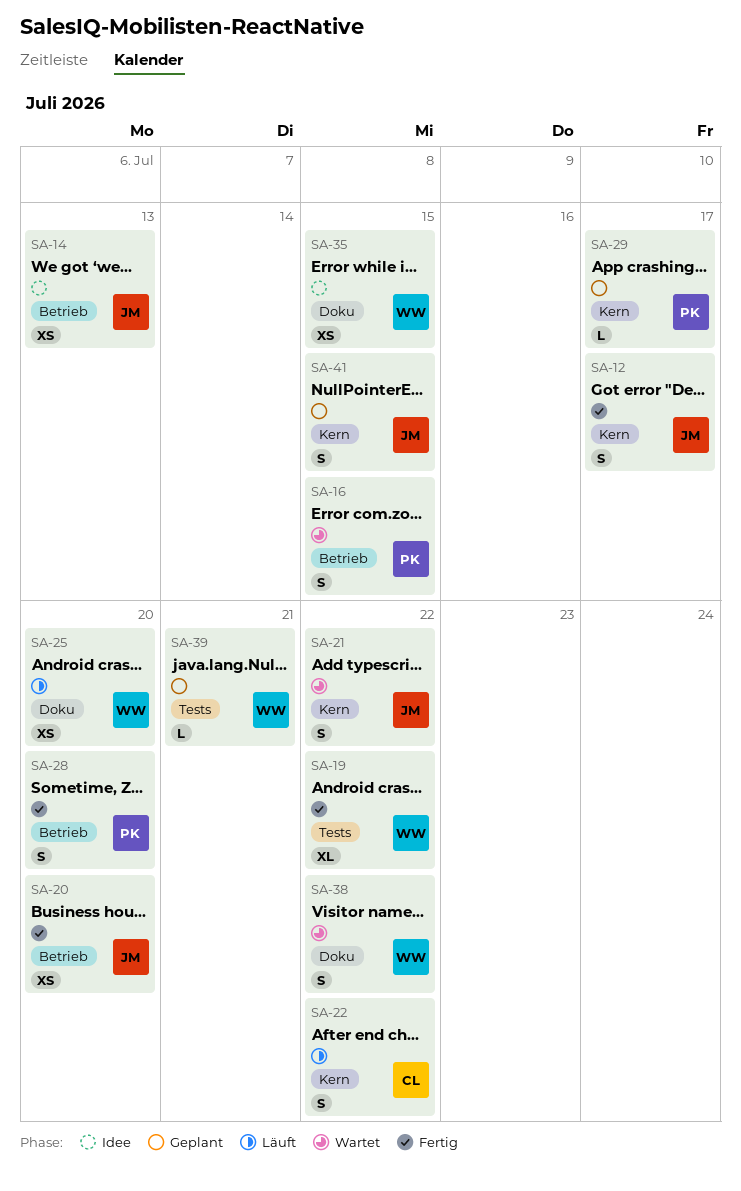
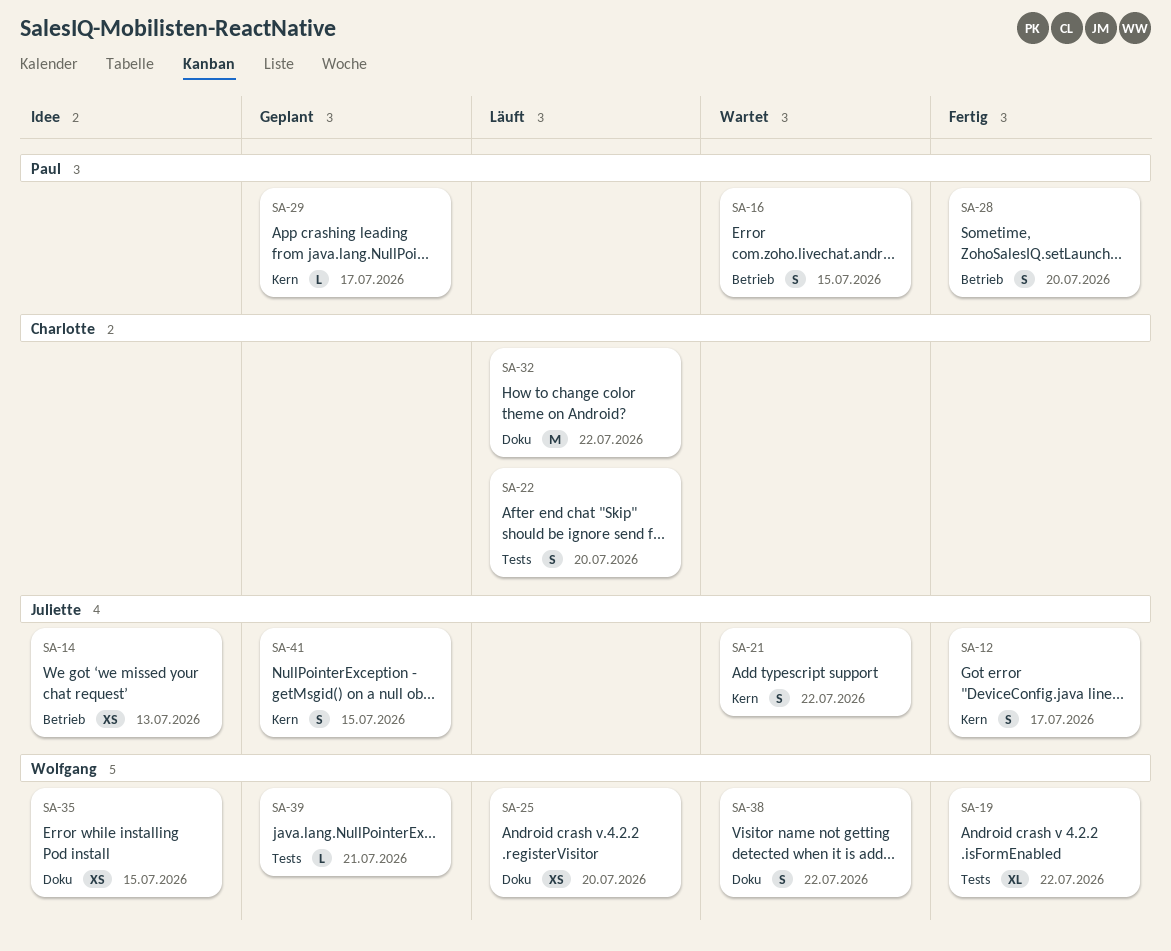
SA-20: present -> none
SA-22, label: Kern -> Tests
SA-22, due: Jul 22 -> Jul 20
SA-32: none -> present

